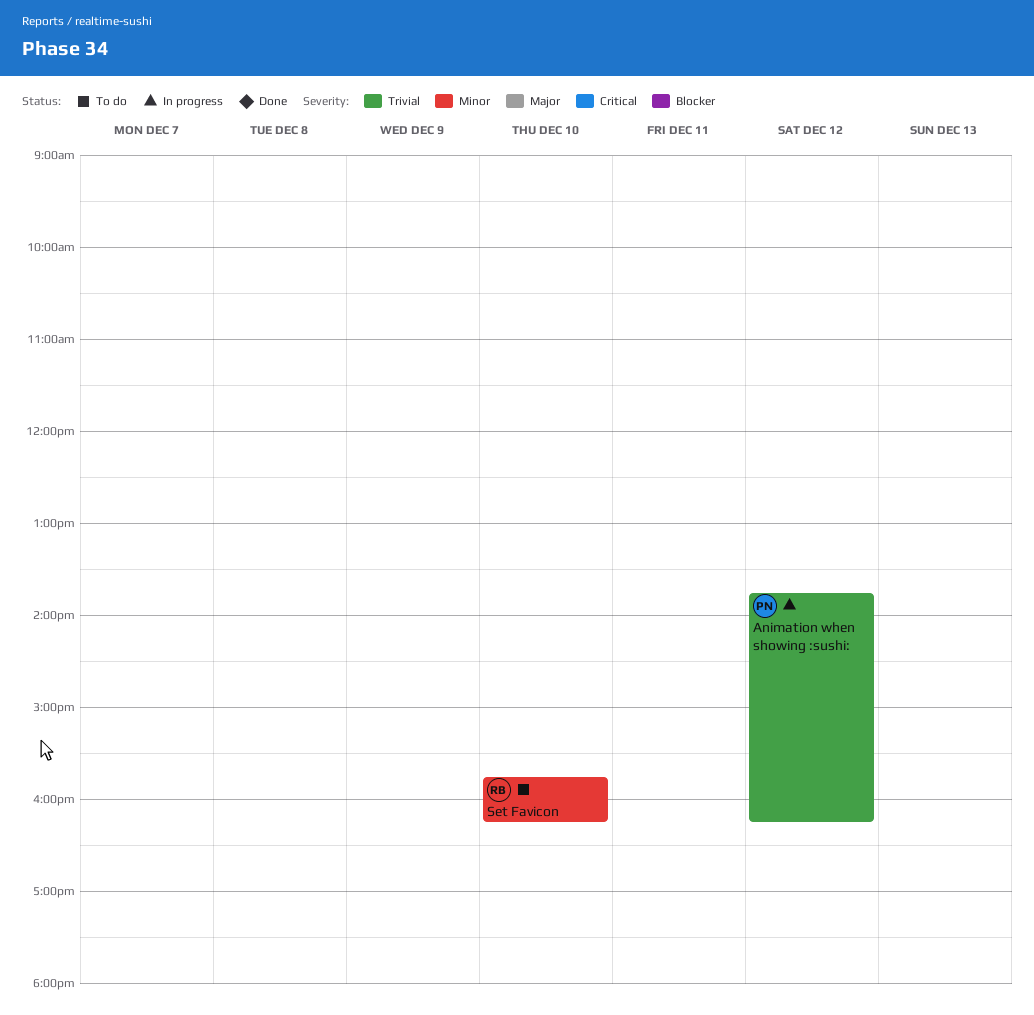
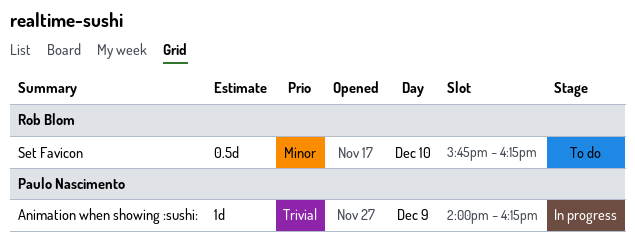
Animation when showing :sushi:, day: Dec 12 -> Dec 9
Animation when showing :sushi:, begins: 13:45 -> 14:00

